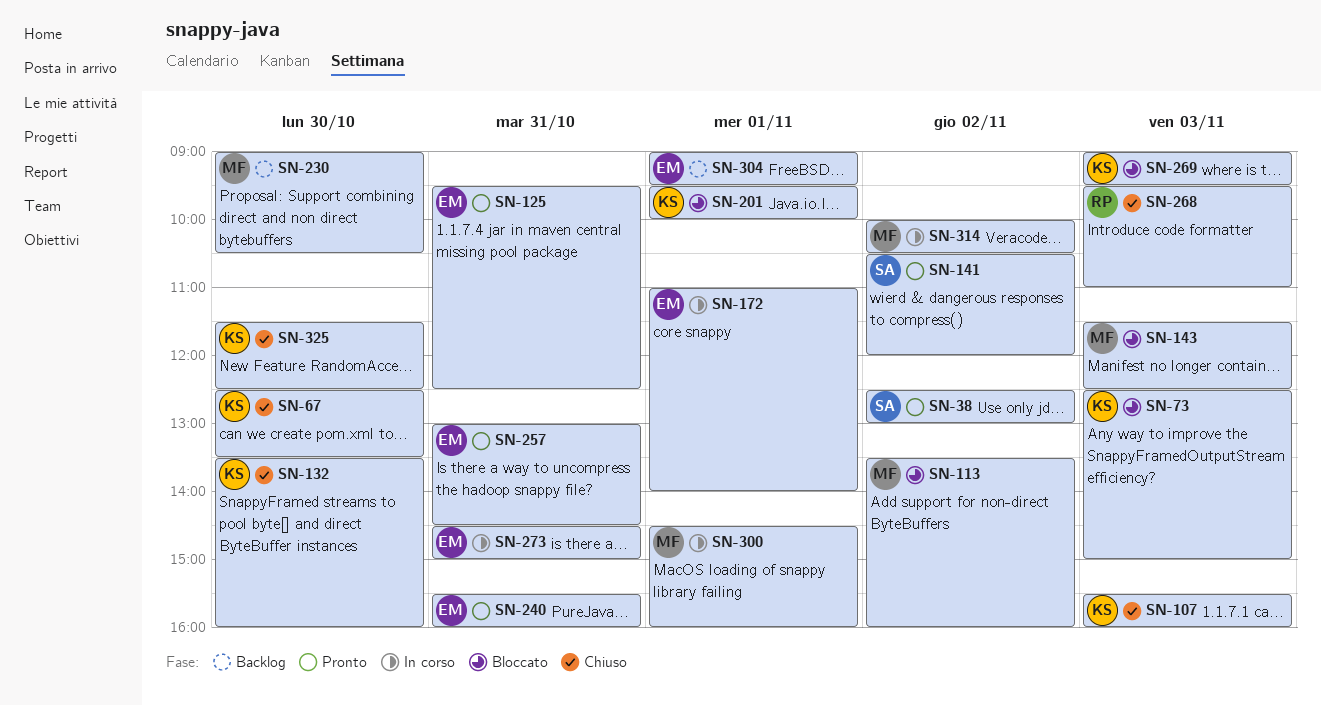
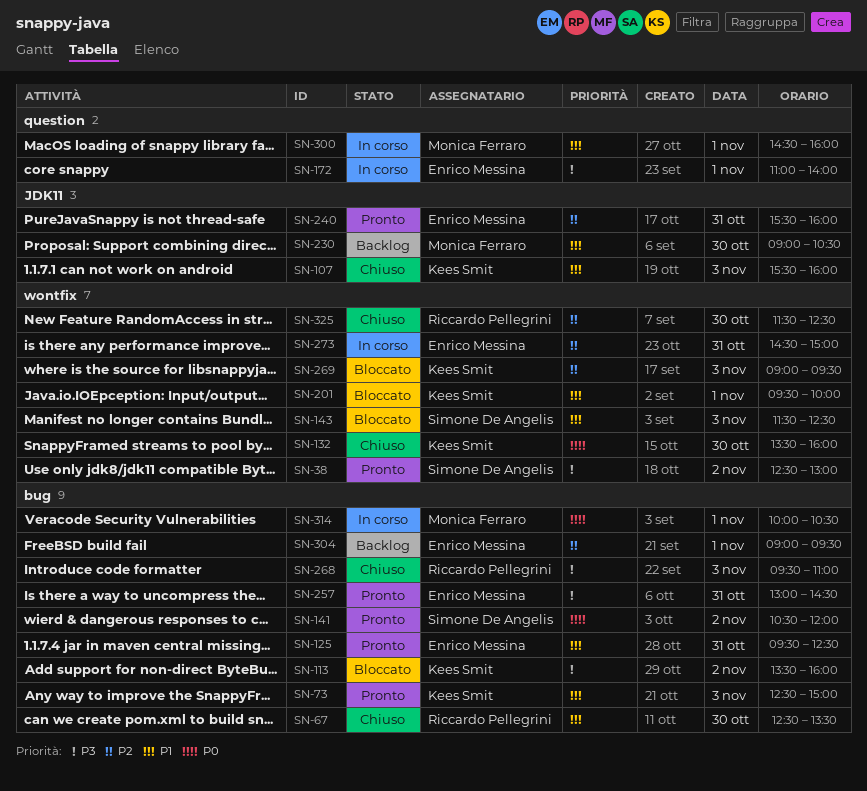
SN-67, owner: Kees Smit -> Riccardo Pellegrini
SN-73, status: Bloccato -> Pronto
SN-113, owner: Monica Ferraro -> Kees Smit
SN-143, owner: Monica Ferraro -> Simone De Angelis
SN-314, day: Nov 2 -> Nov 1
SN-325, owner: Kees Smit -> Riccardo Pellegrini

